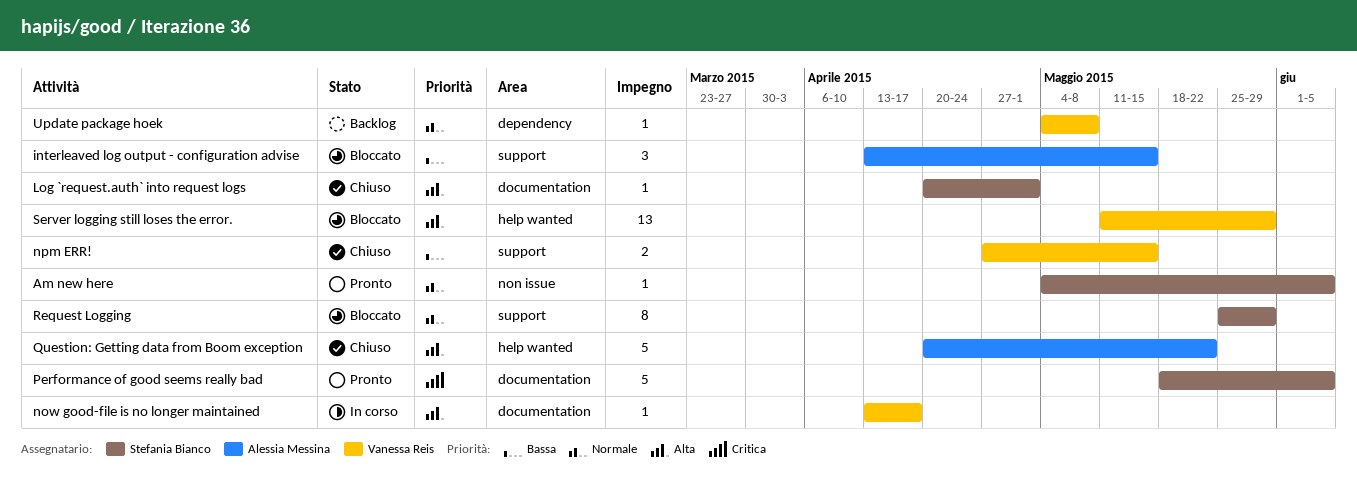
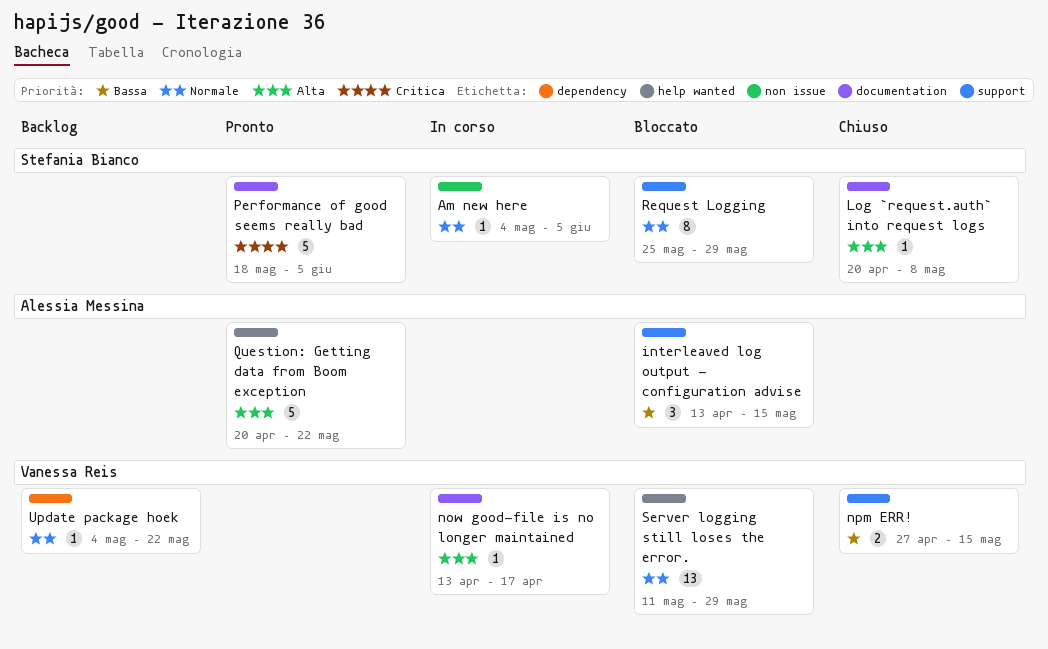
Am new here, status: Pronto -> In corso
Log `request.auth` into request logs, due: May 1 -> May 8
Question: Getting data from Boom exception, status: Chiuso -> Pronto
Server logging still loses the error., priority: Alta -> Normale
Update package hoek, due: May 8 -> May 22

